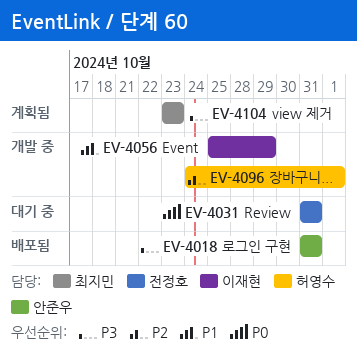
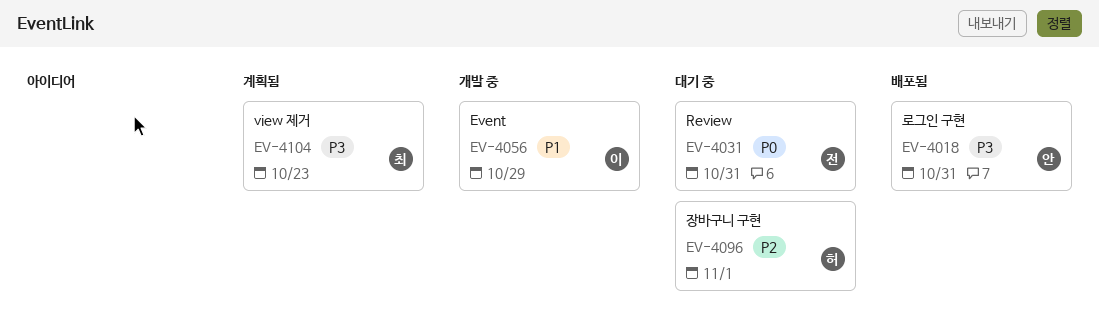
EV-4096, status: 개발 중 -> 대기 중

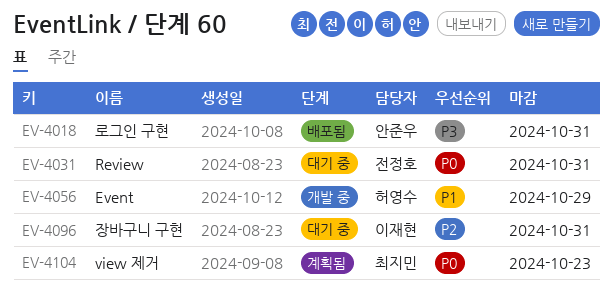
EV-4056, owner: 이재현 -> 허영수
EV-4096, owner: 허영수 -> 이재현
EV-4096, due: Nov 1 -> Oct 31
EV-4104, priority: P3 -> P0

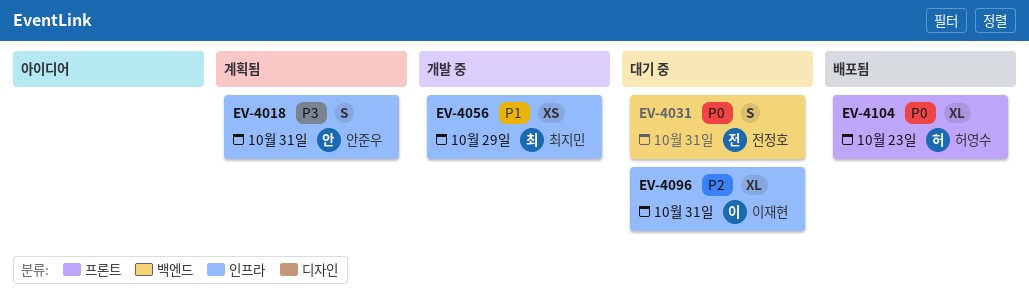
EV-4018, status: 배포됨 -> 계획됨
EV-4056, owner: 허영수 -> 최지민
EV-4104, status: 계획됨 -> 배포됨
EV-4104, owner: 최지민 -> 허영수

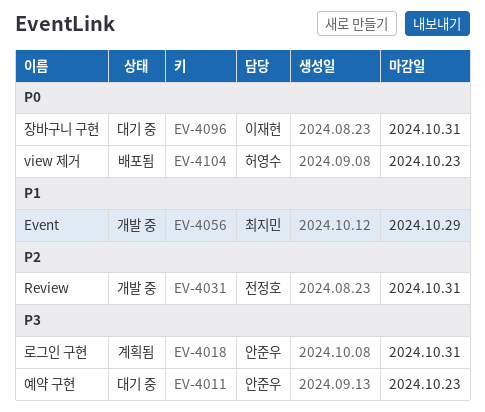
EV-4011: none -> present
EV-4031, status: 대기 중 -> 개발 중
EV-4031, priority: P0 -> P2
EV-4096, priority: P2 -> P0

